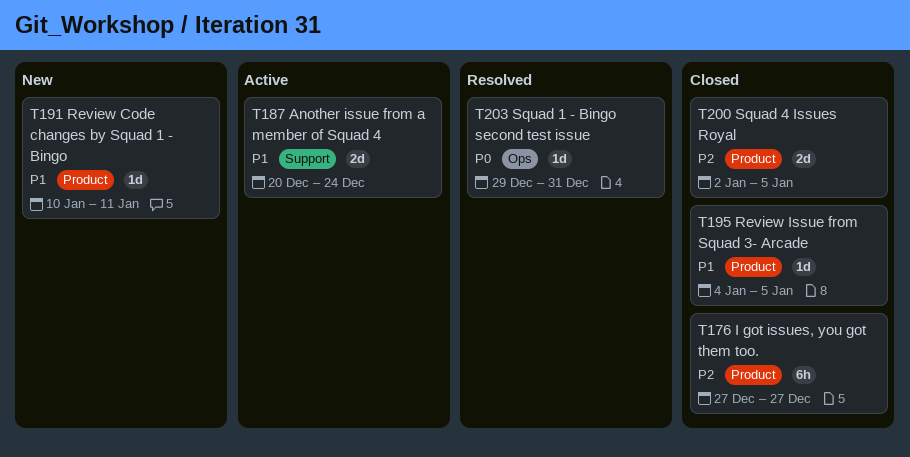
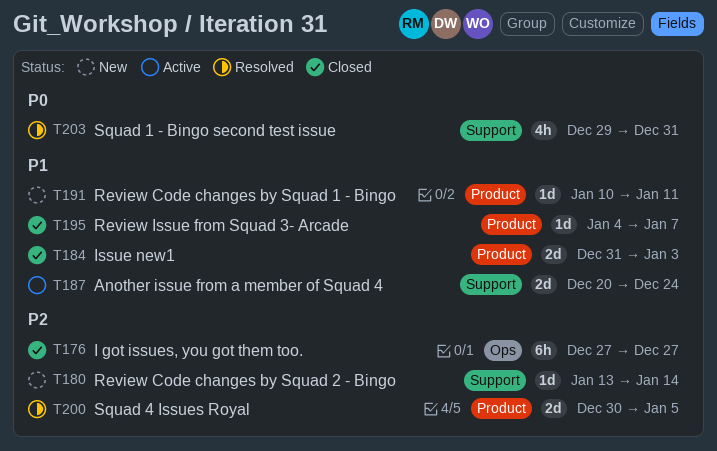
T176, label: Product -> Ops
T180: none -> present
T184: none -> present
T195, due: Jan 5 -> Jan 7
T200, status: Closed -> Resolved
T200, start: Jan 2 -> Dec 30
T203, label: Ops -> Support
T203, estimate: 1d -> 4h

